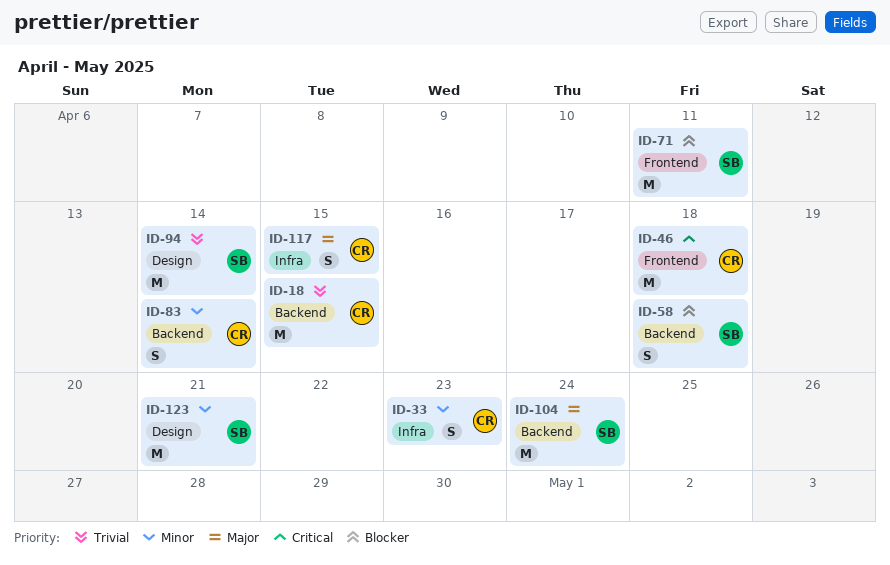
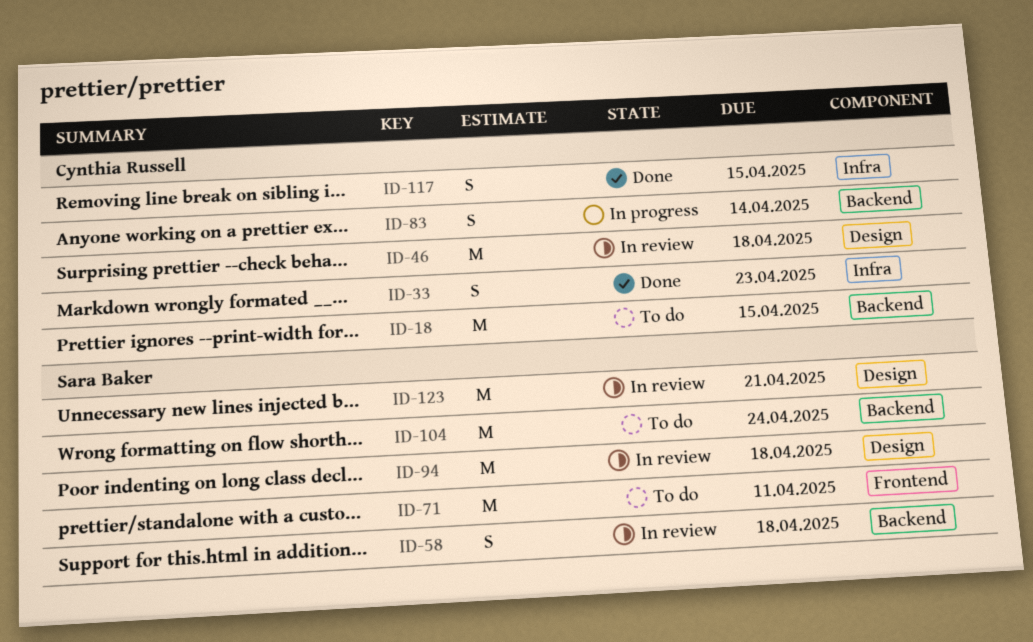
ID-46, label: Frontend -> Design
ID-94, due: Apr 14 -> Apr 18

